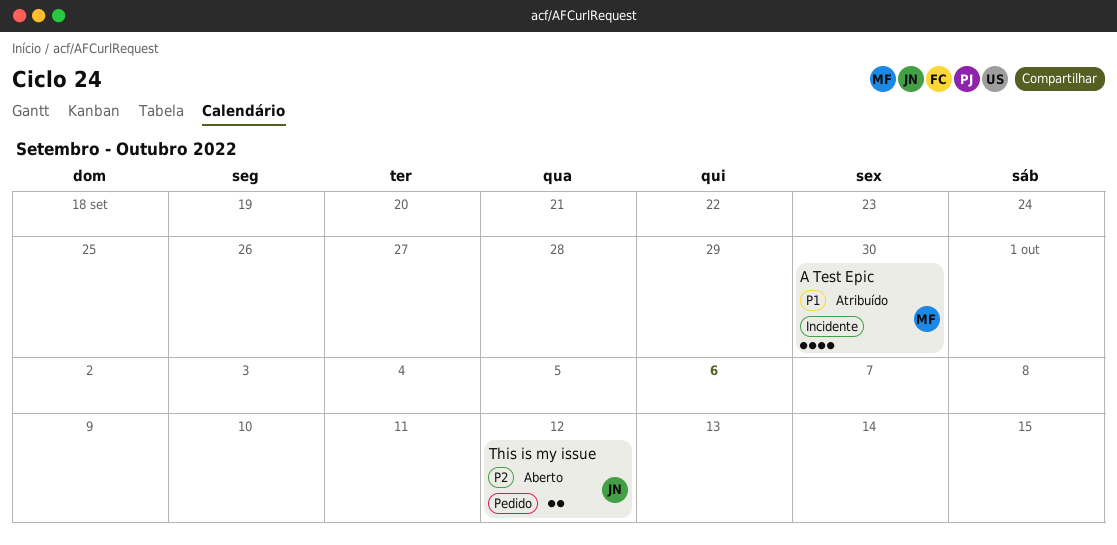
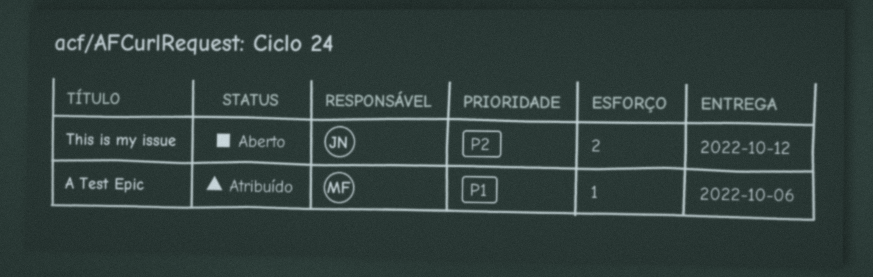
A Test Epic, estimate: 4 -> 1
A Test Epic, due: Sep 30 -> Oct 6

